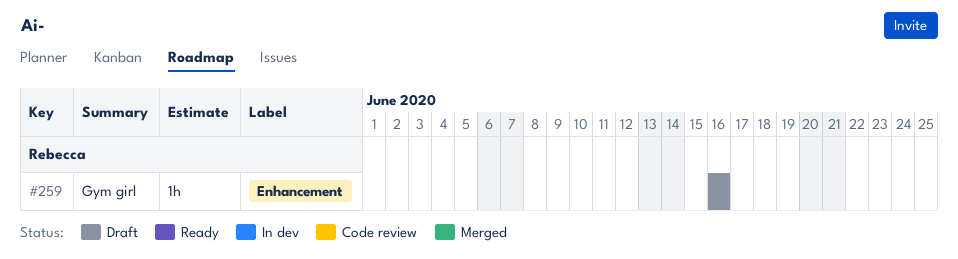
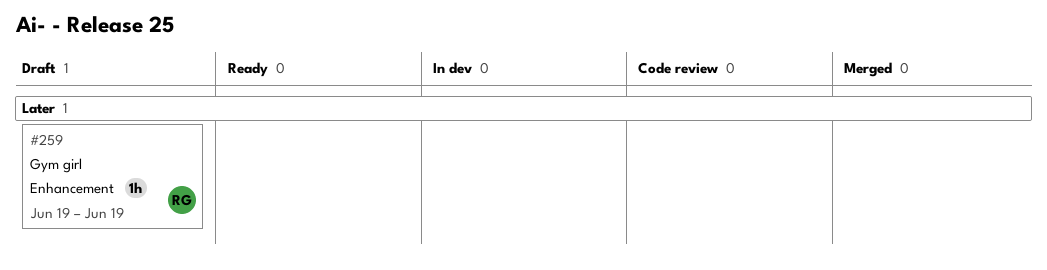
#259, start: Jun 16 -> Jun 19
#259, due: Jun 16 -> Jun 19

